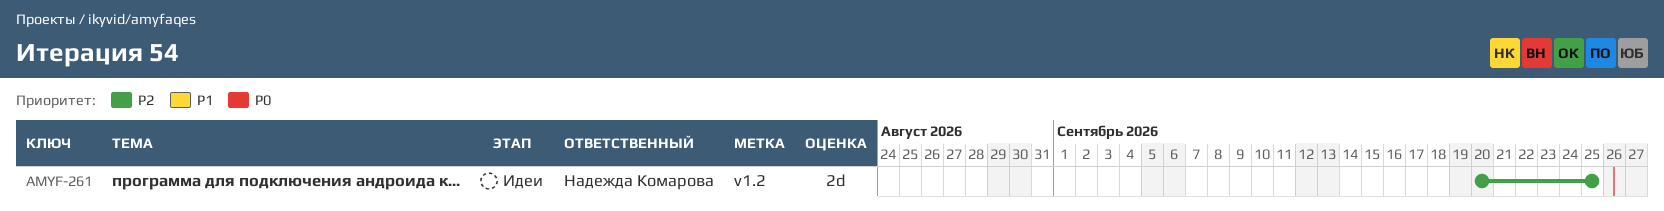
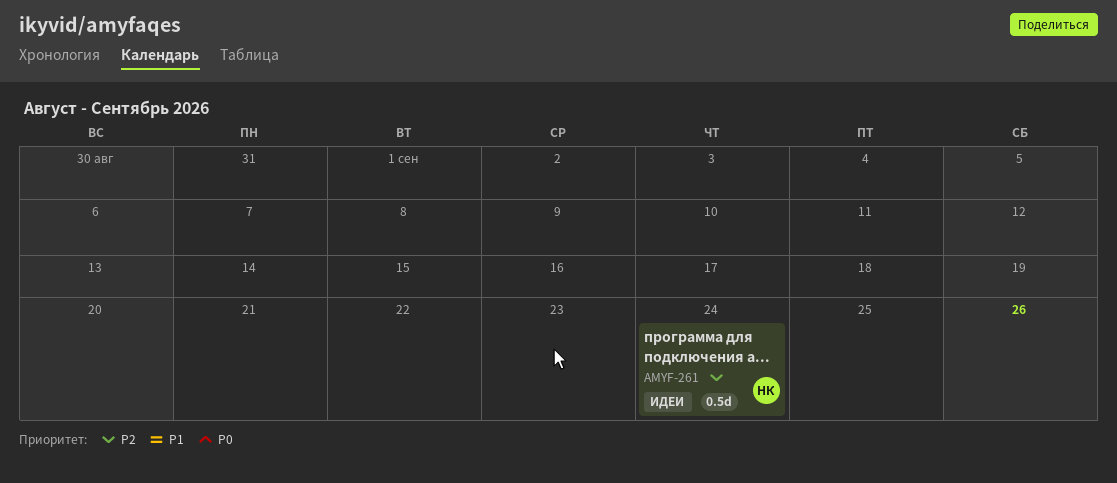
AMYF-261, estimate: 2d -> 0.5d
AMYF-261, due: Sep 25 -> Sep 24

